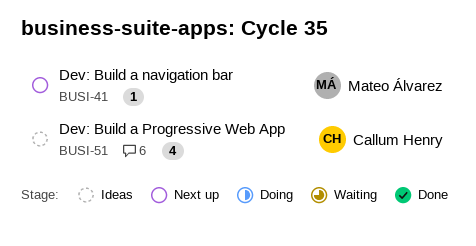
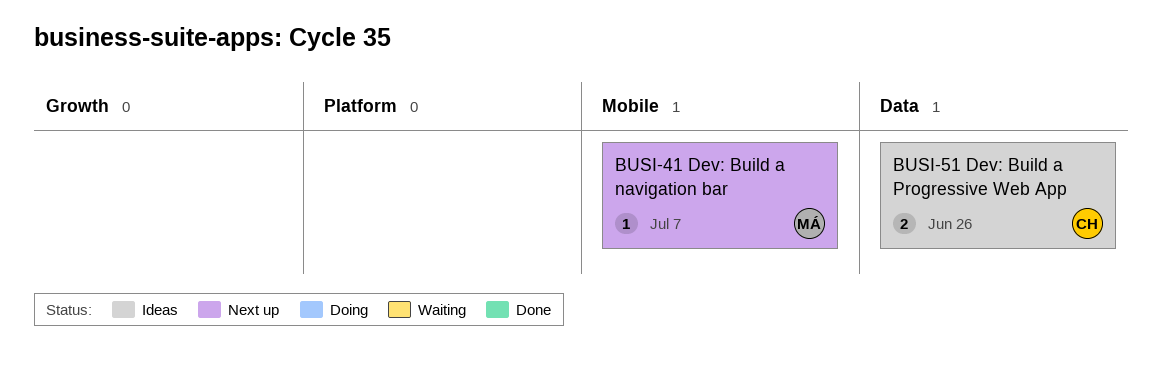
BUSI-51, estimate: 4 -> 2

